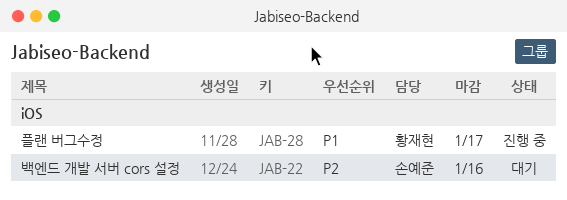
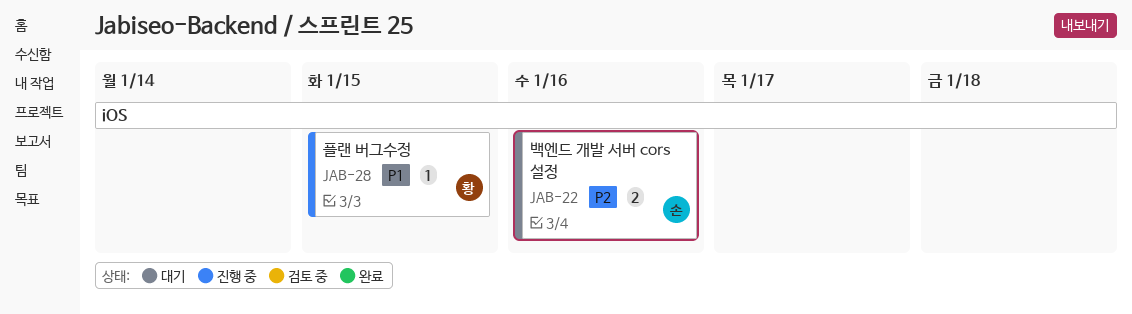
JAB-28, due: Jan 17 -> Jan 15

